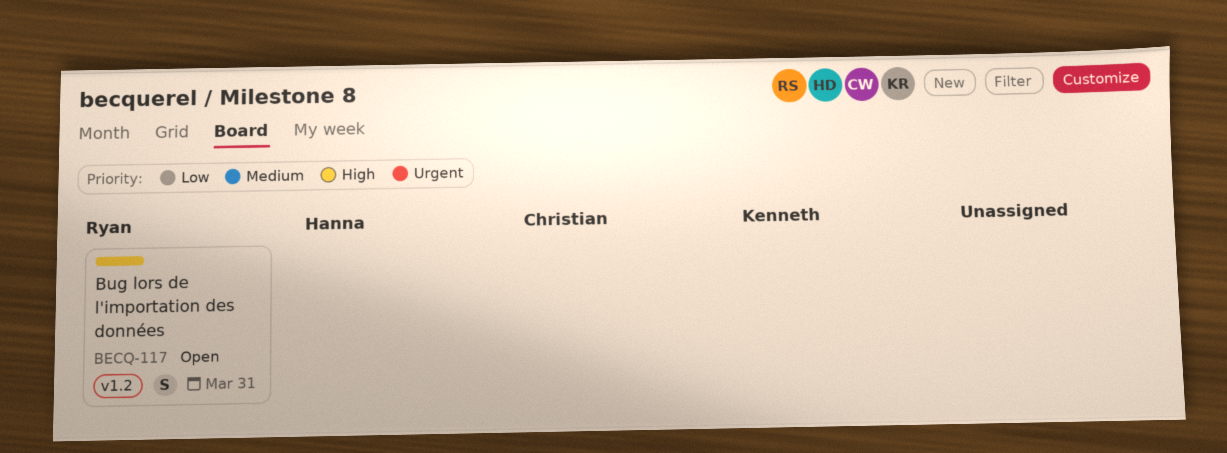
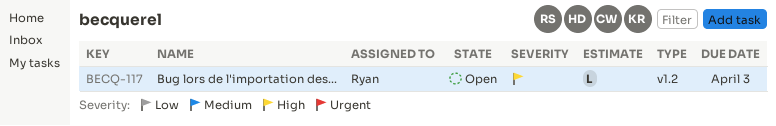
BECQ-117, estimate: S -> L
BECQ-117, due: Mar 31 -> Apr 3

